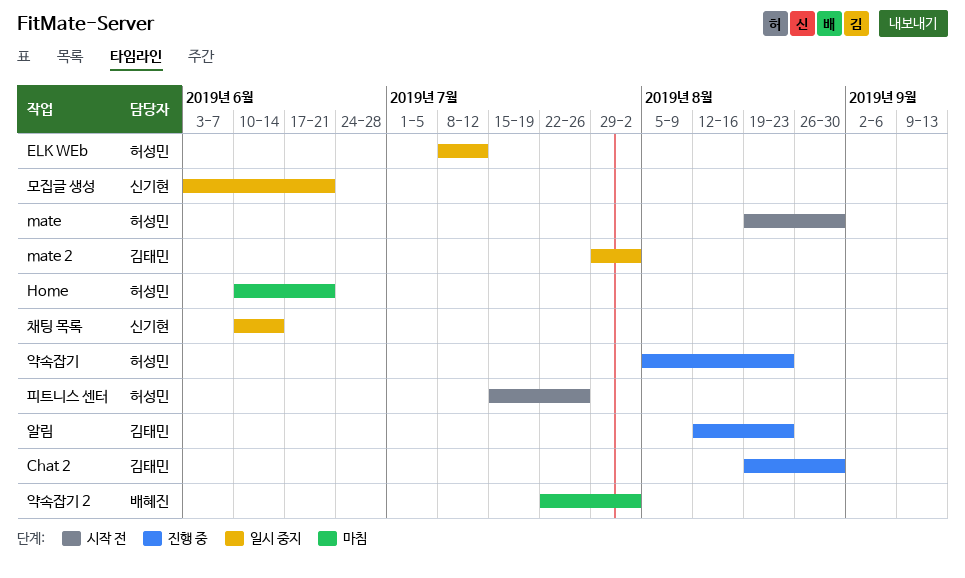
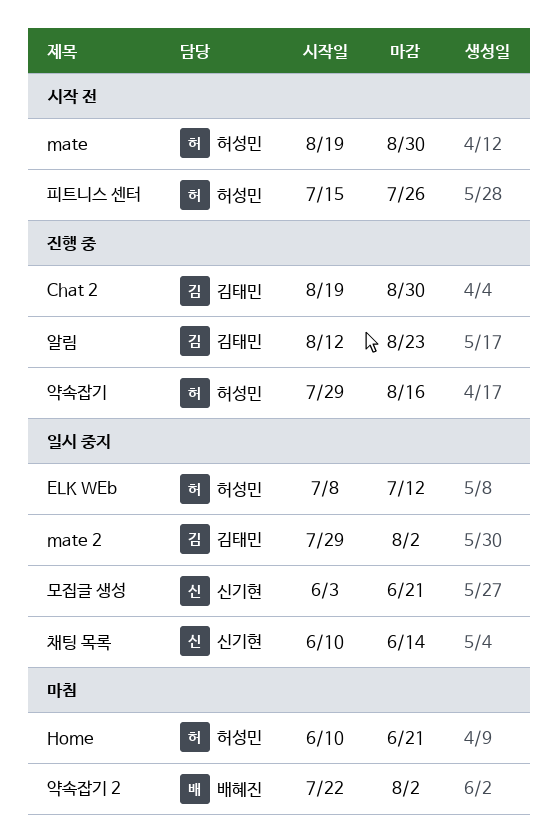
약속잡기, start: Aug 5 -> Jul 29
약속잡기, due: Aug 23 -> Aug 16

